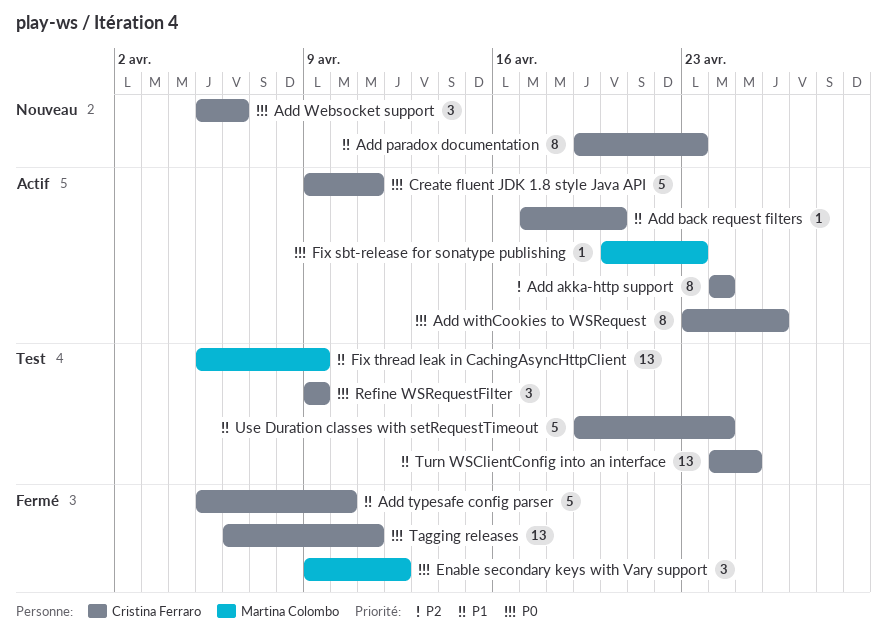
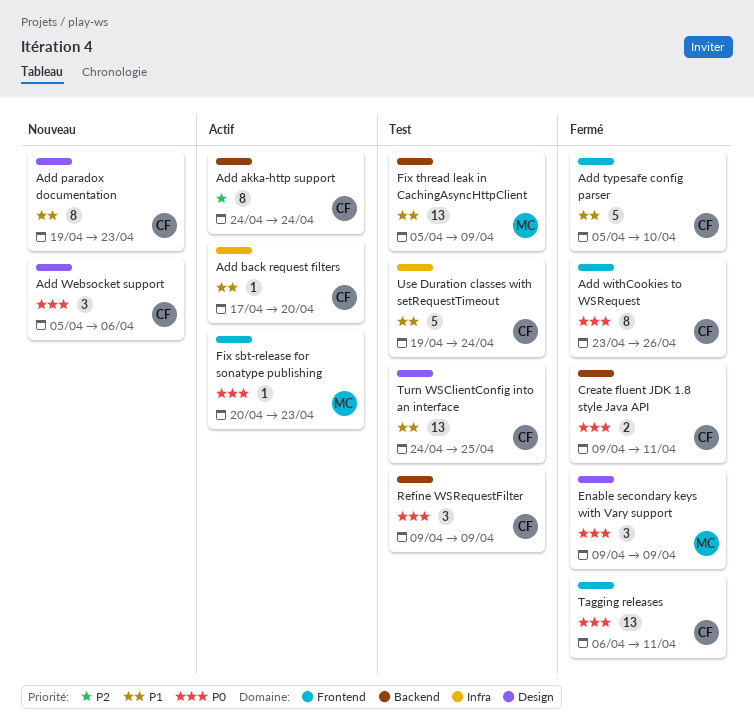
Add withCookies to WSRequest, status: Actif -> Fermé
Create fluent JDK 1.8 style Java API, status: Actif -> Fermé
Create fluent JDK 1.8 style Java API, estimate: 5 -> 2
Enable secondary keys with Vary support, due: Apr 12 -> Apr 9

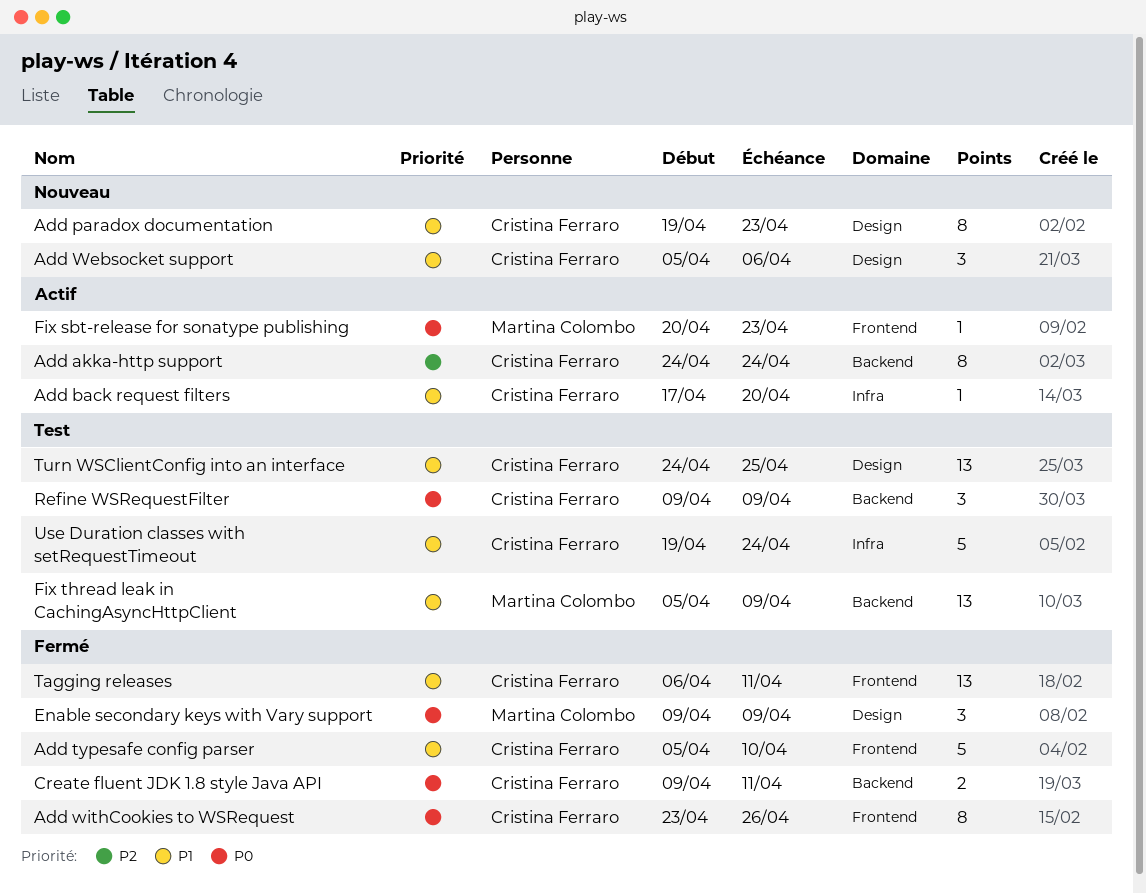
Add Websocket support, priority: P0 -> P1
Tagging releases, priority: P0 -> P1

